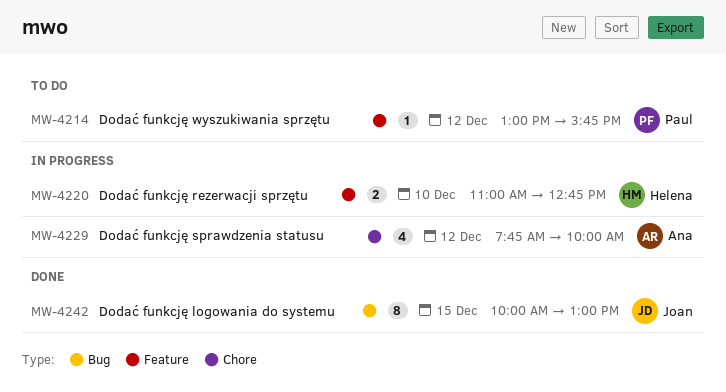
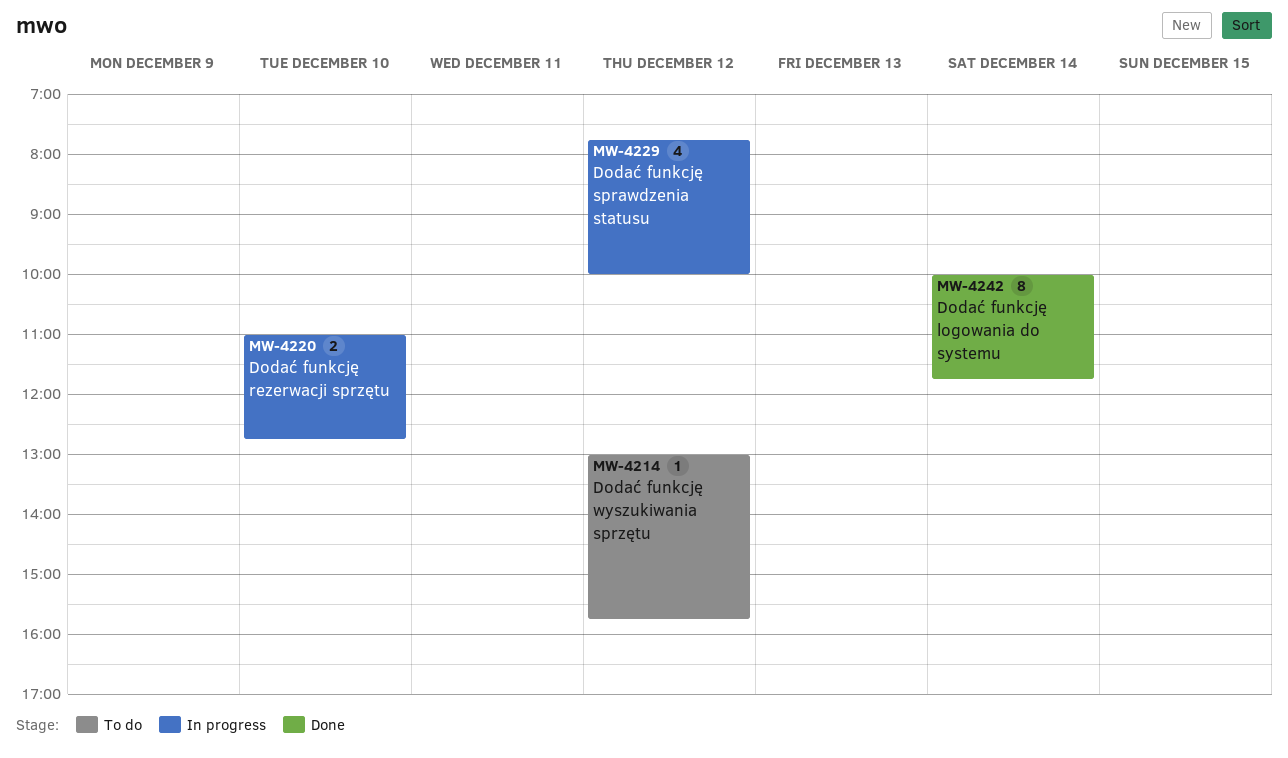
MW-4242, day: Dec 15 -> Dec 14
MW-4242, ends: 13:00 -> 11:45

